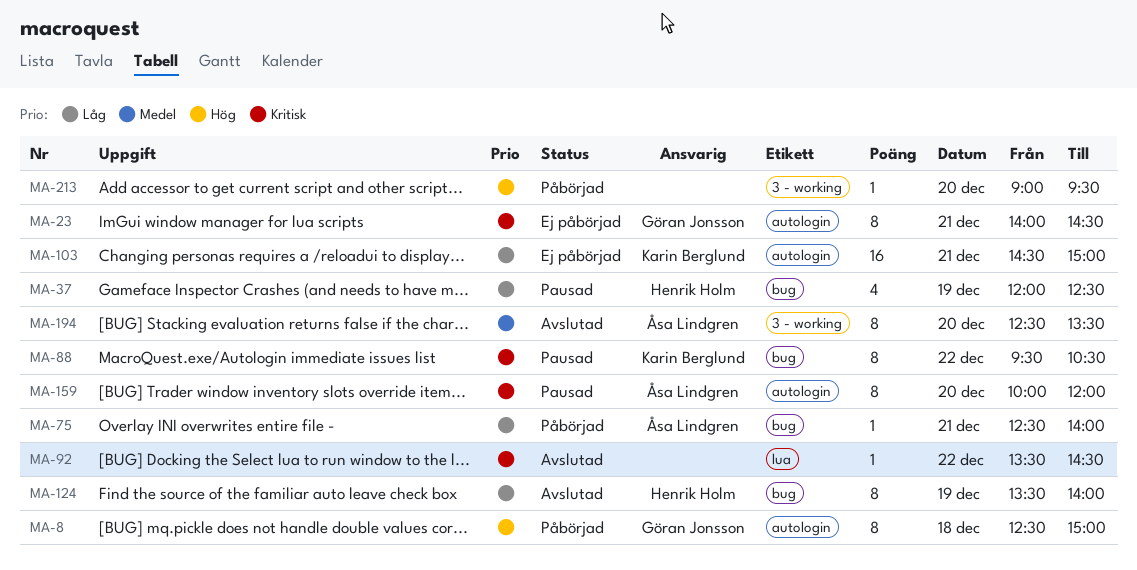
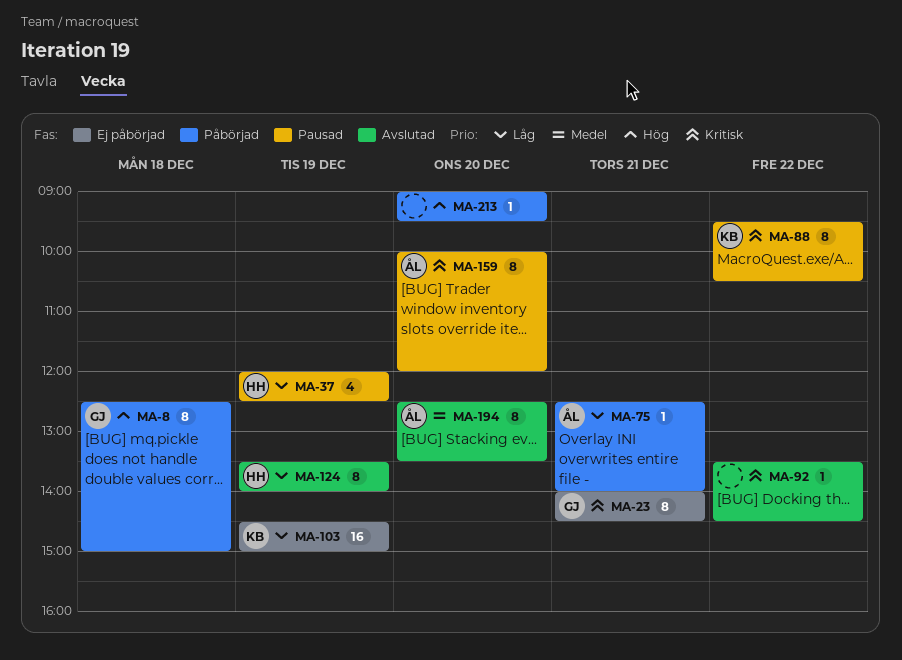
MA-103, day: Dec 21 -> Dec 19

